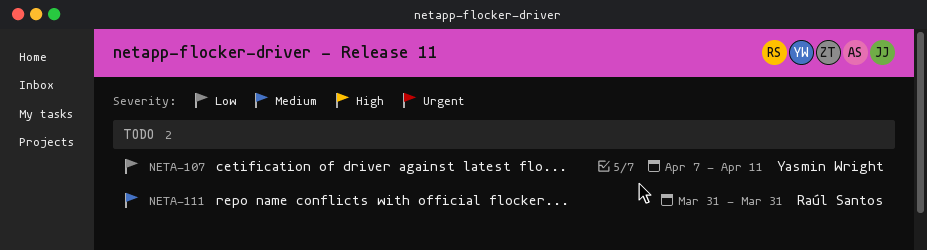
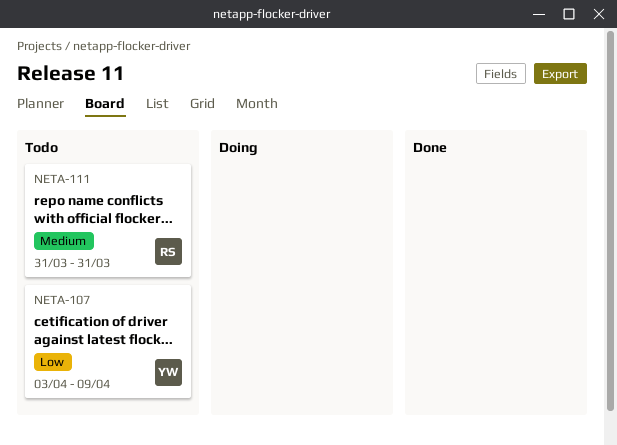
NETA-107, start: Apr 7 -> Apr 3
NETA-107, due: Apr 11 -> Apr 9

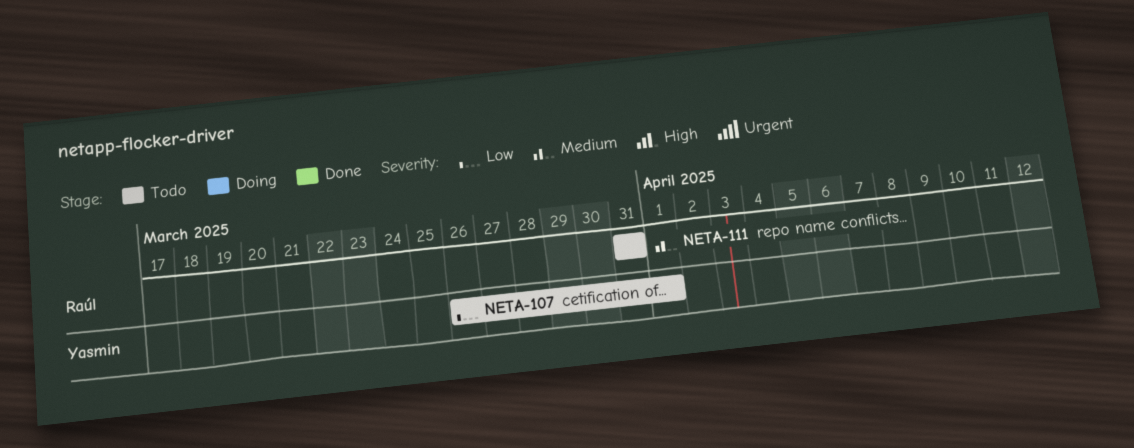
NETA-107, start: Apr 3 -> Mar 26
NETA-107, due: Apr 9 -> Apr 1

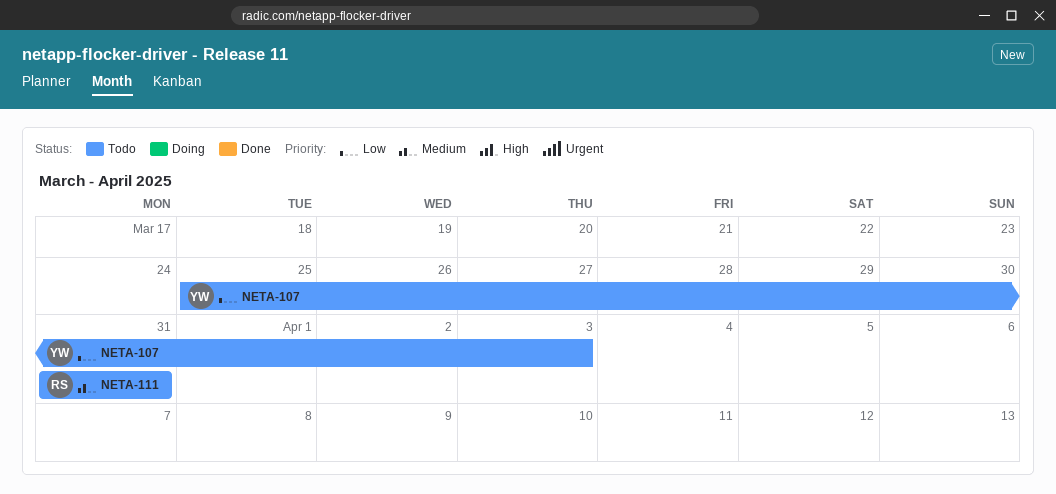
NETA-107, start: Mar 26 -> Mar 25
NETA-107, due: Apr 1 -> Apr 3

